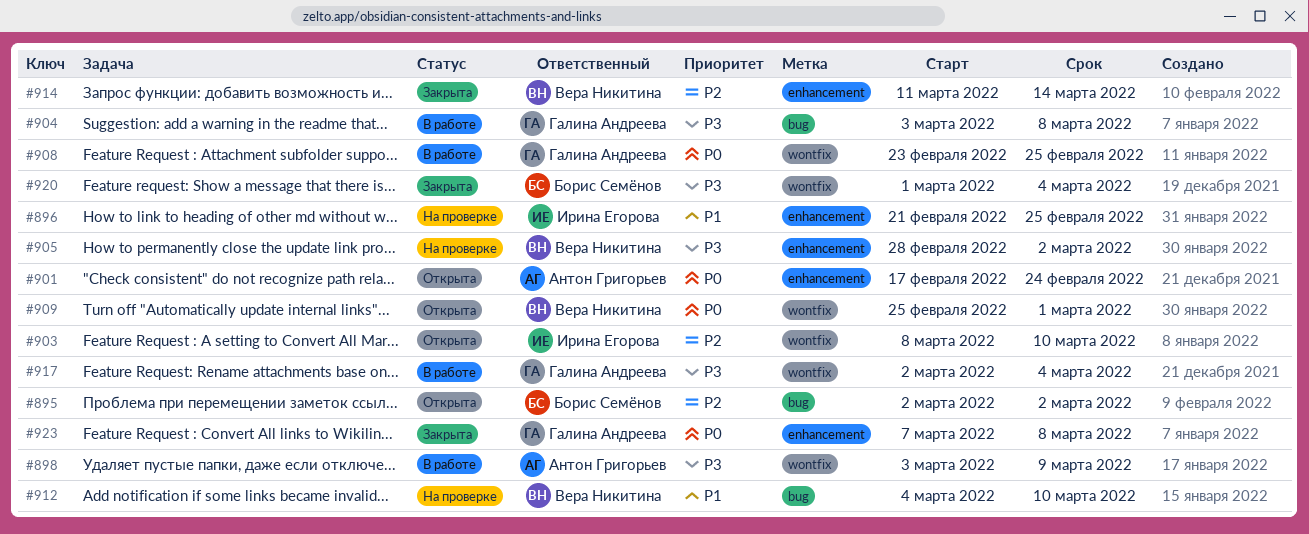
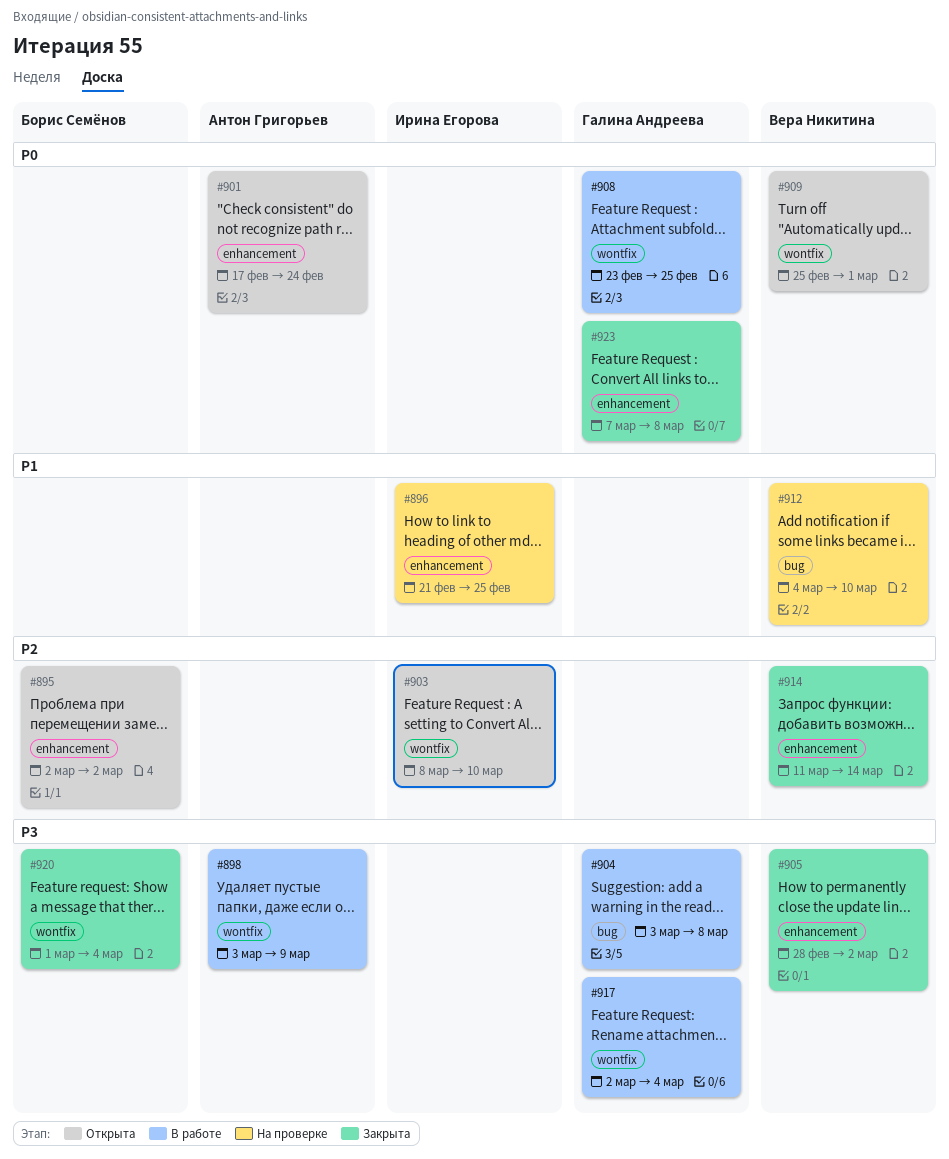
#895, label: bug -> enhancement
#905, status: На проверке -> Закрыта

